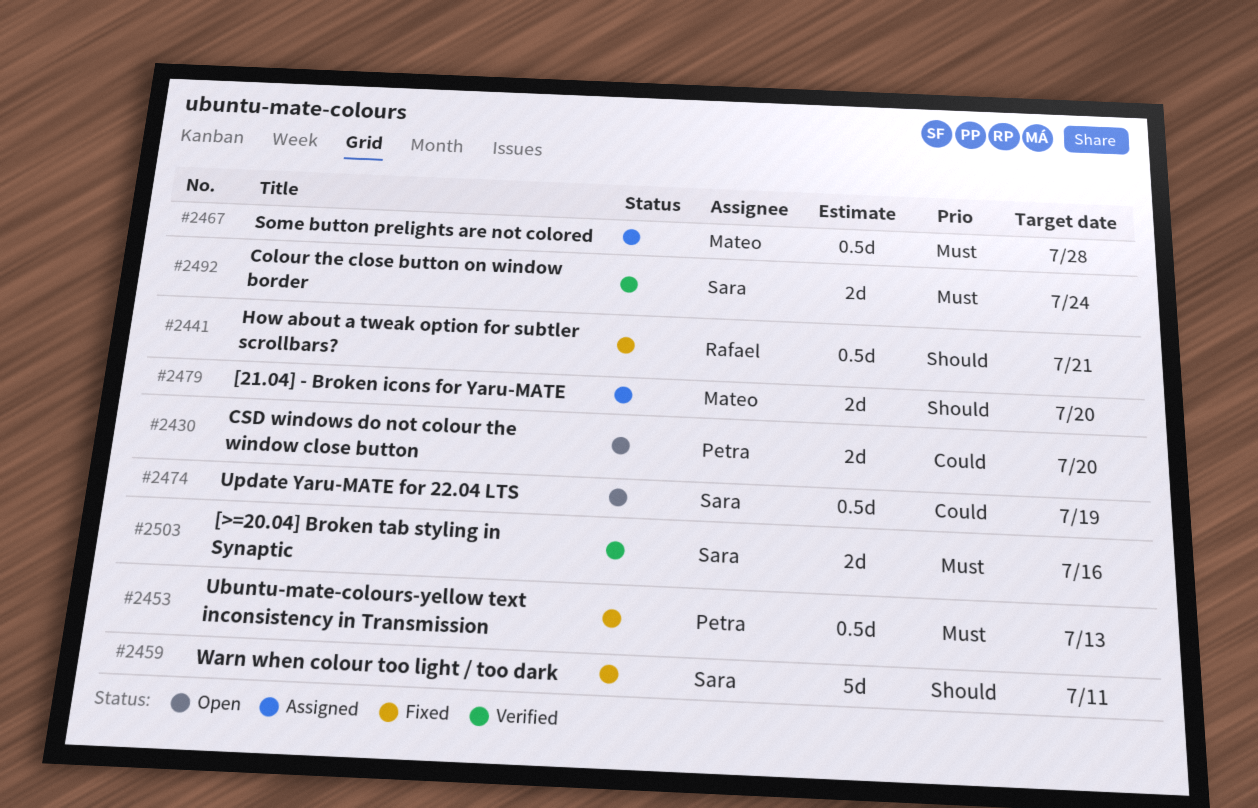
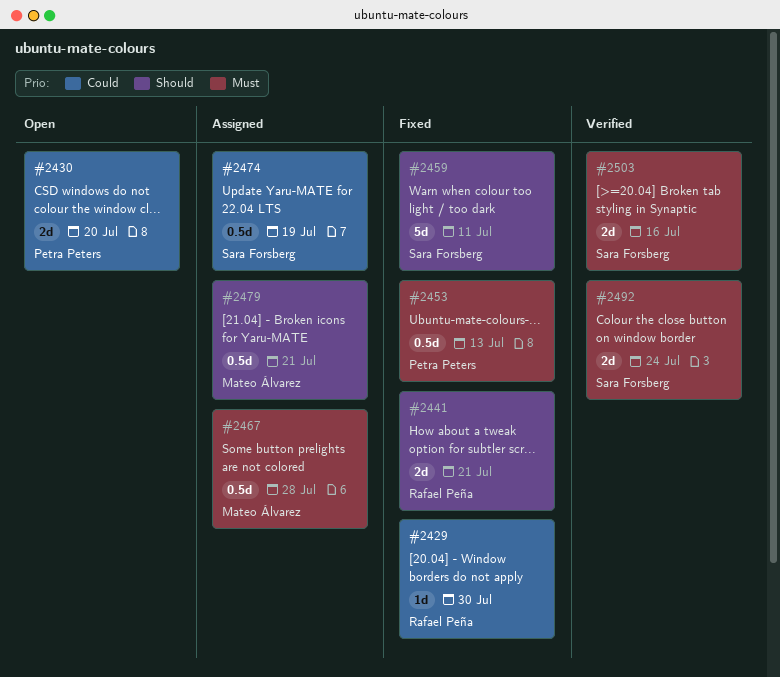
#2429: none -> present
#2441, estimate: 0.5d -> 2d
#2474, status: Open -> Assigned
#2479, estimate: 2d -> 0.5d
#2479, due: Jul 20 -> Jul 21

